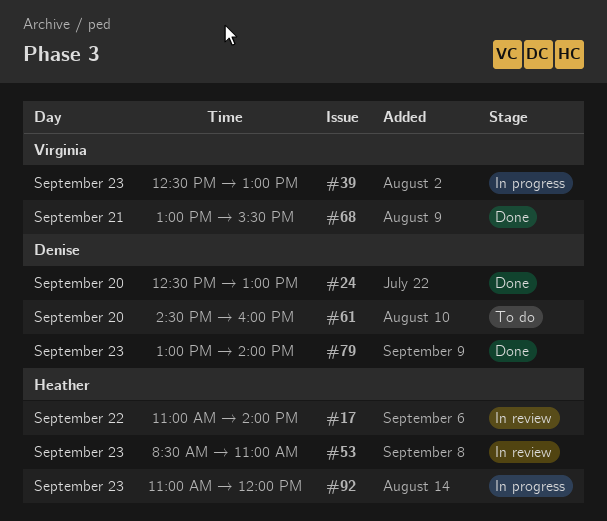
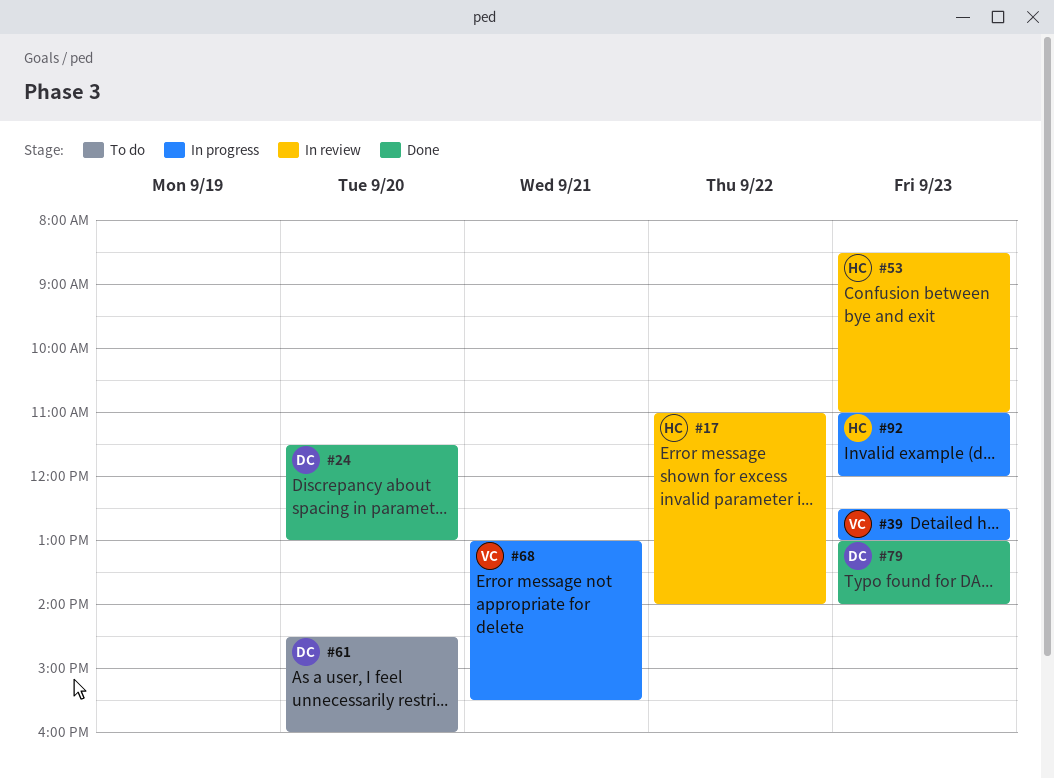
#24, begins: 12:30 -> 11:30
#68, status: Done -> In progress

